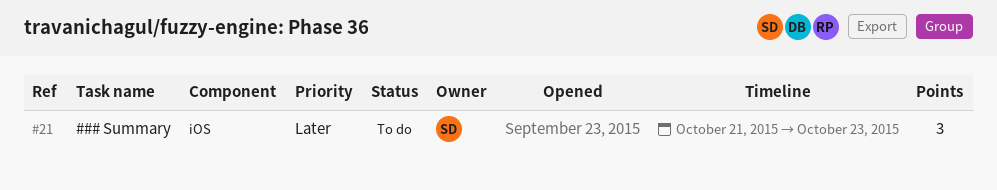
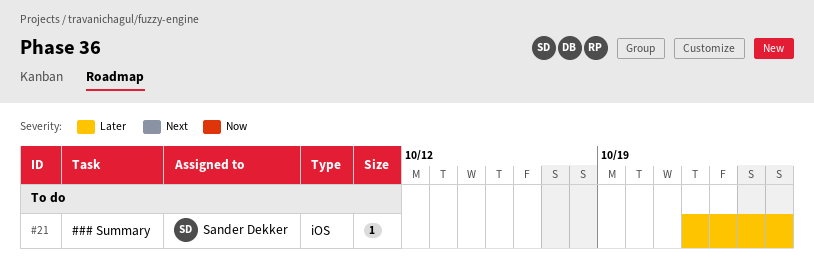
#21, estimate: 3 -> 1
#21, start: Oct 21 -> Oct 22
#21, due: Oct 23 -> Oct 25

